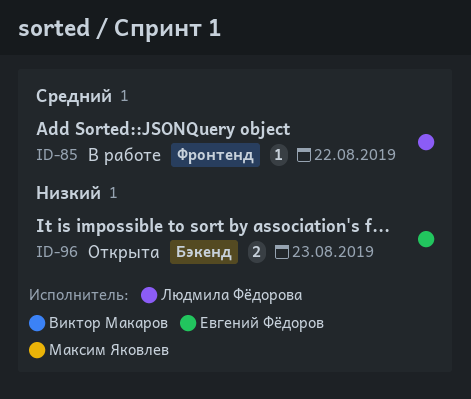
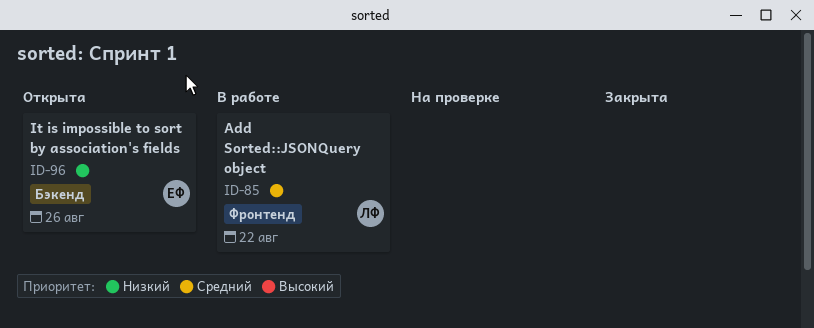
ID-96, due: Aug 23 -> Aug 26

